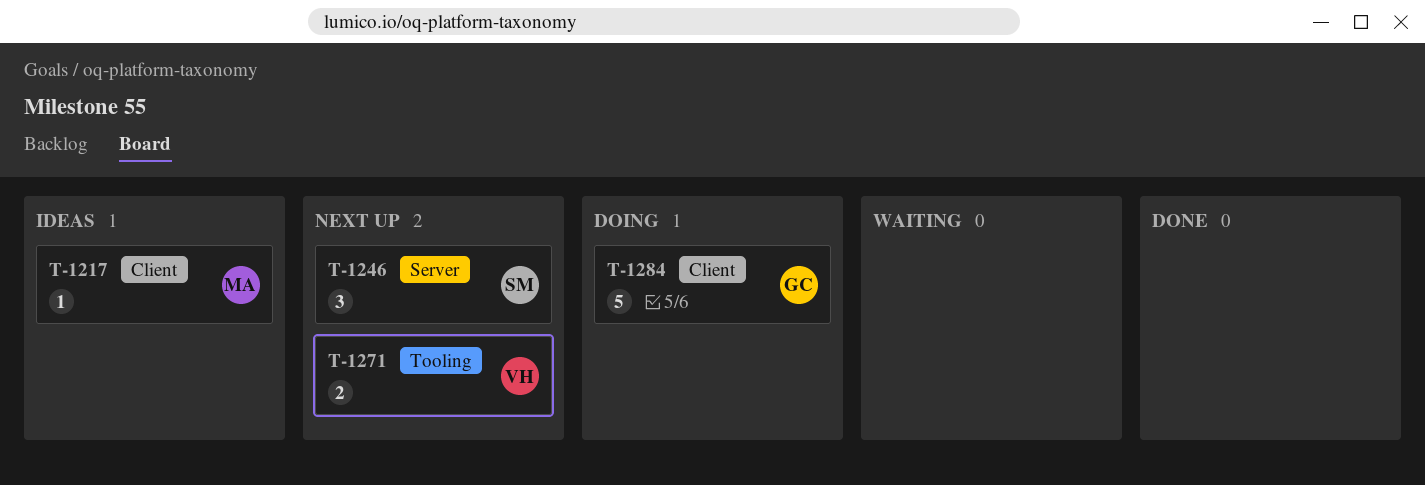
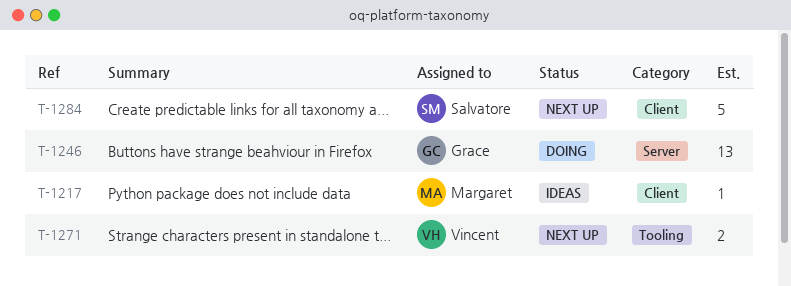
T-1246, status: Next up -> Doing
T-1246, owner: Salvatore -> Grace
T-1246, estimate: 3 -> 13
T-1284, status: Doing -> Next up
T-1284, owner: Grace -> Salvatore

